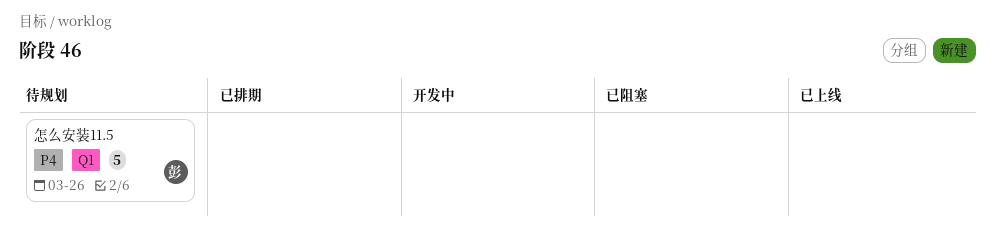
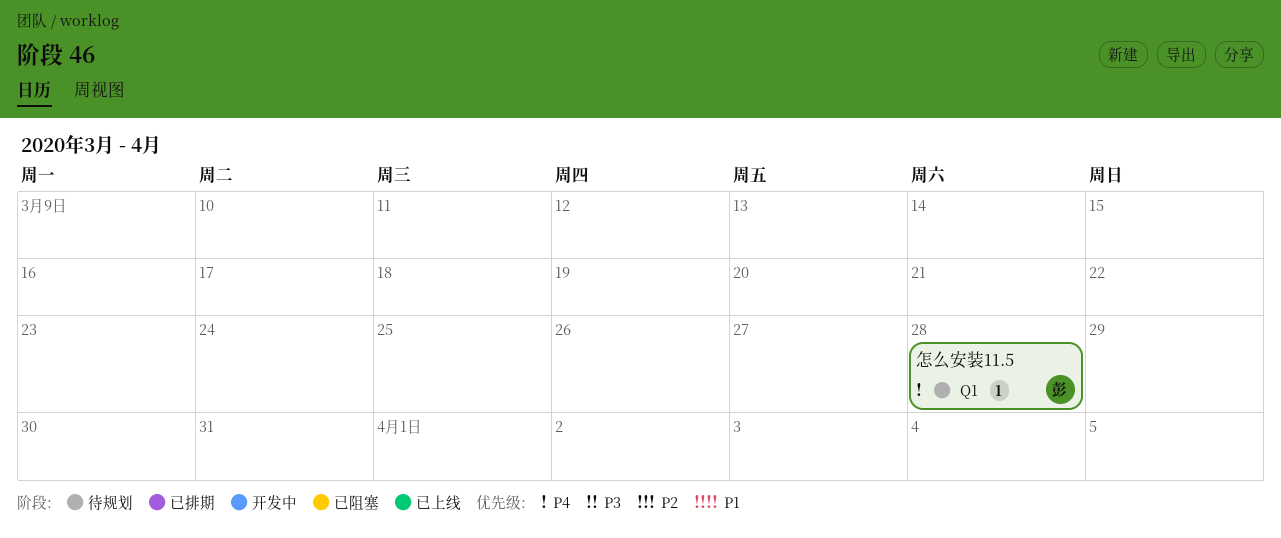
怎么安装11.5, estimate: 5 -> 1
怎么安装11.5, due: Mar 26 -> Mar 28

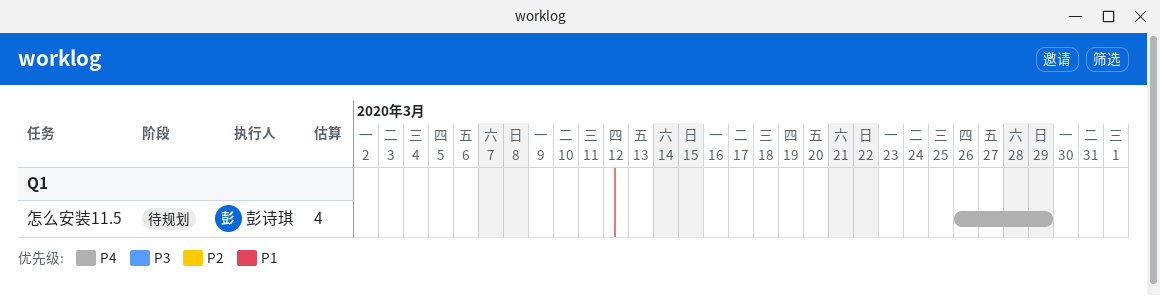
怎么安装11.5, estimate: 1 -> 4
怎么安装11.5, due: Mar 28 -> Mar 29

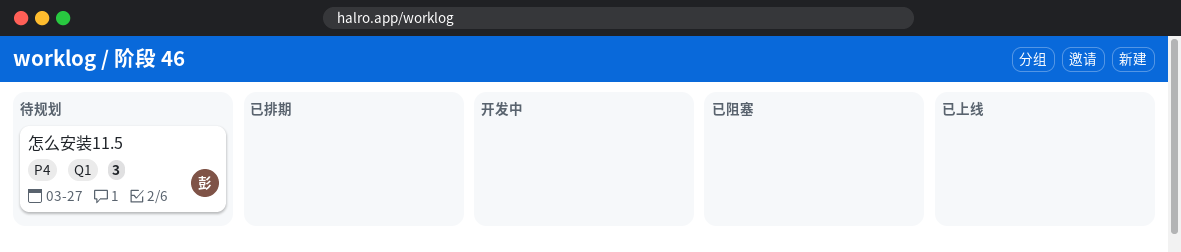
怎么安装11.5, estimate: 4 -> 3
怎么安装11.5, due: Mar 29 -> Mar 27

